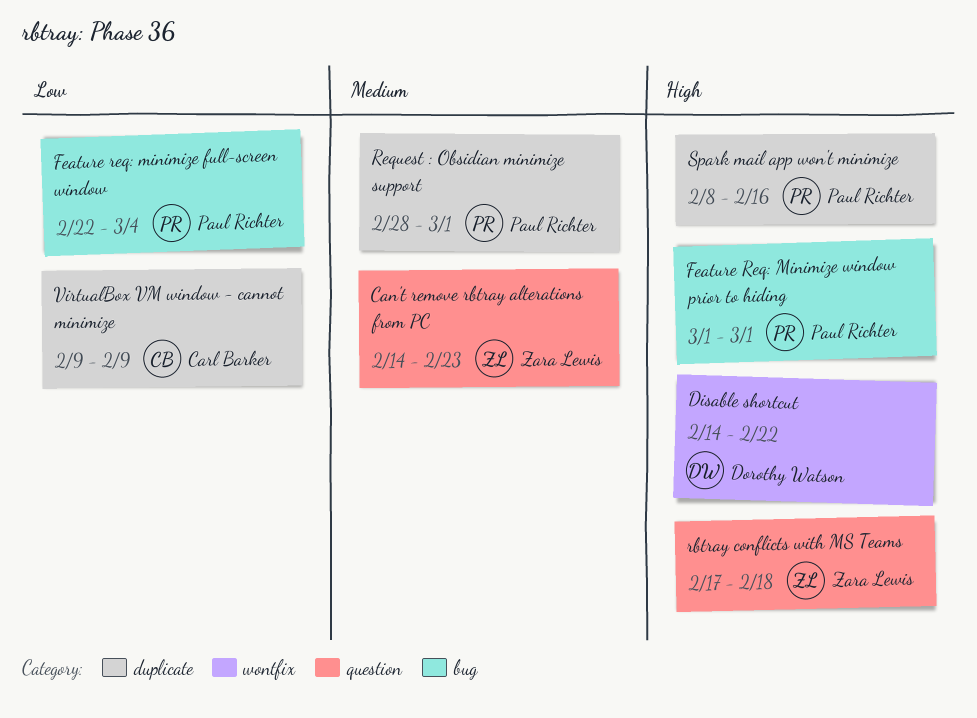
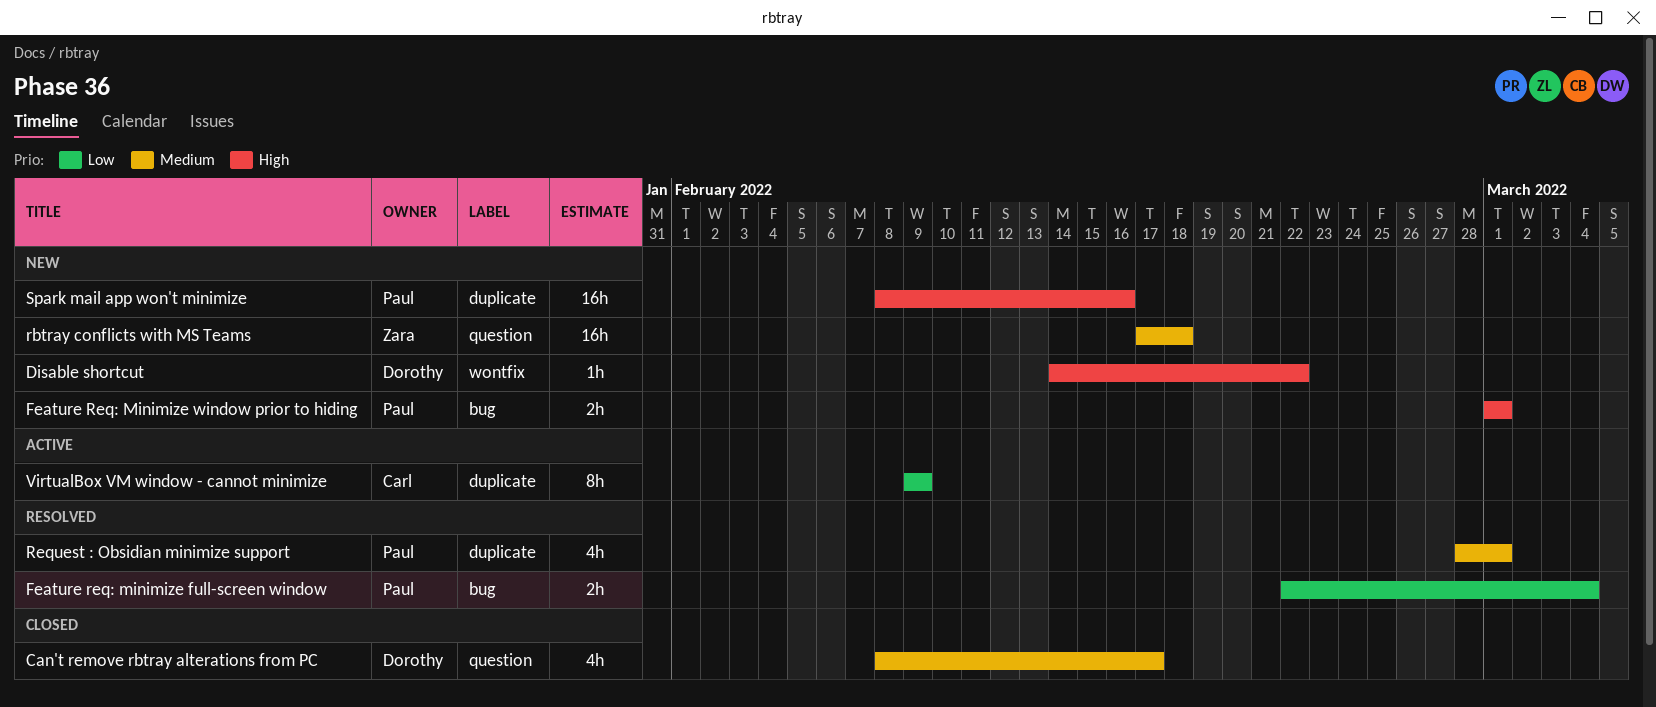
Can't remove rbtray alterations from PC, owner: Zara Lewis -> Dorothy Watson
Can't remove rbtray alterations from PC, start: Feb 14 -> Feb 8
Can't remove rbtray alterations from PC, due: Feb 23 -> Feb 17
rbtray conflicts with MS Teams, priority: High -> Medium

